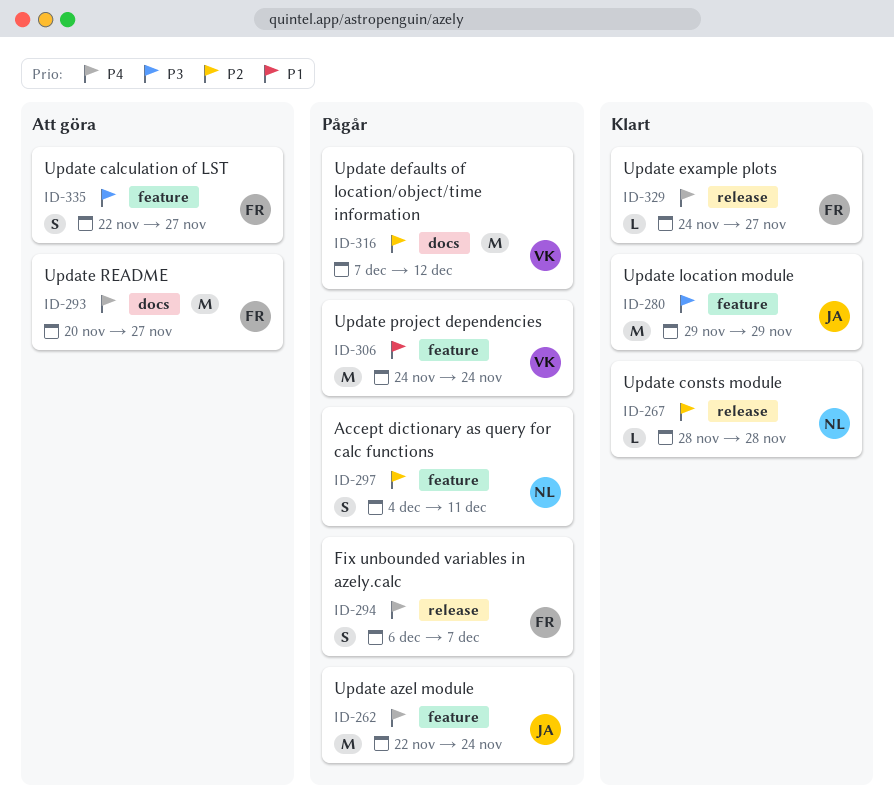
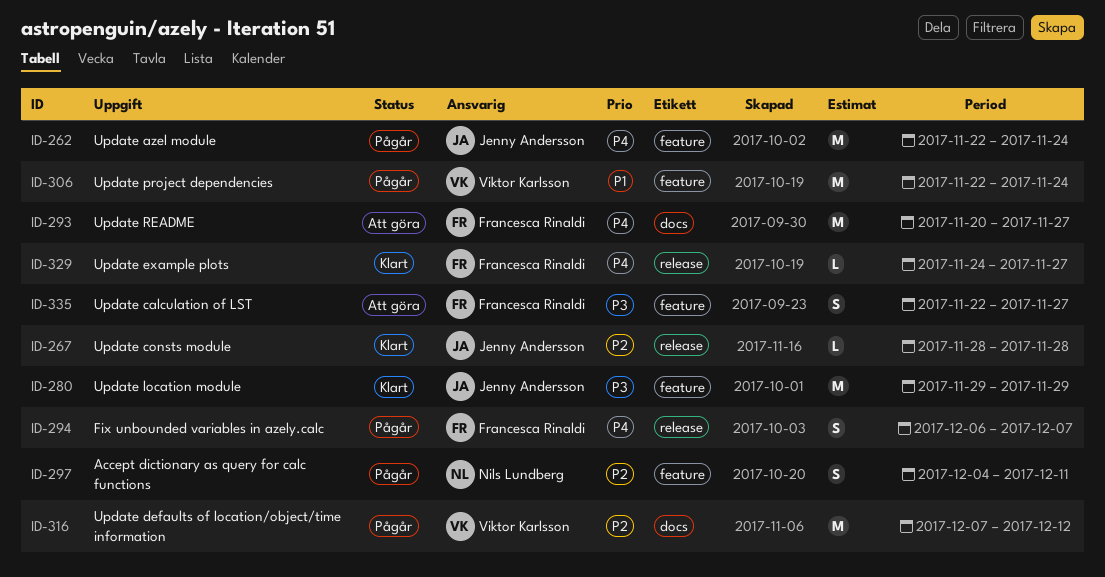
ID-267, owner: Nils Lundberg -> Jenny Andersson
ID-306, start: Nov 24 -> Nov 22

